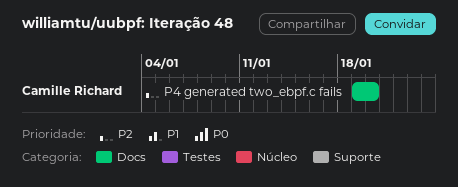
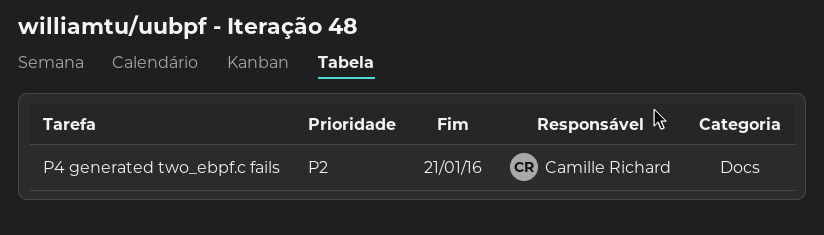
P4 generated two_ebpf.c fails, due: Jan 20 -> Jan 21

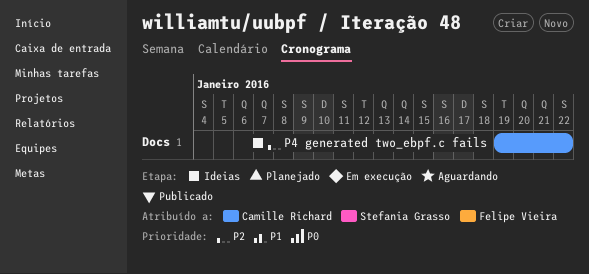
P4 generated two_ebpf.c fails, due: Jan 21 -> Jan 22

